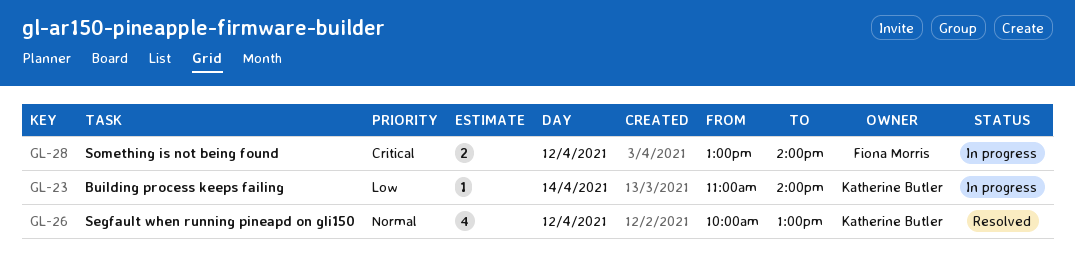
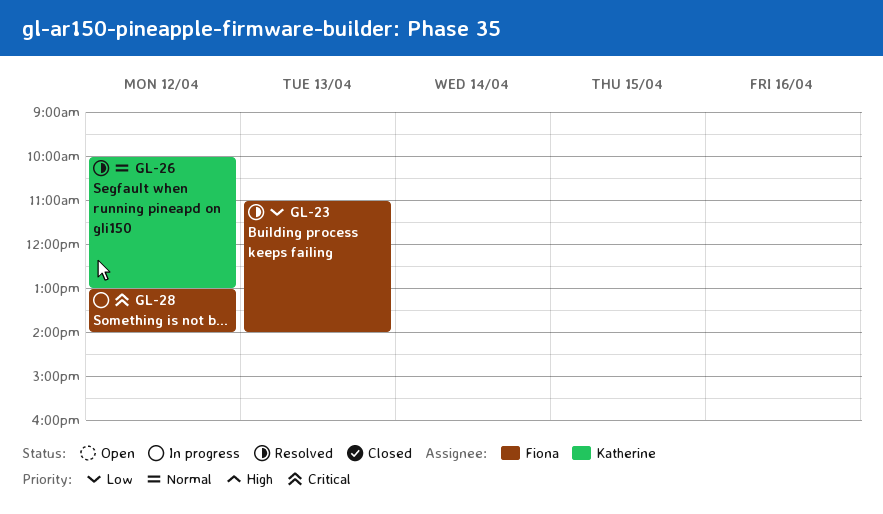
GL-23, status: In progress -> Resolved
GL-23, owner: Katherine Butler -> Fiona Morris
GL-23, day: Apr 14 -> Apr 13

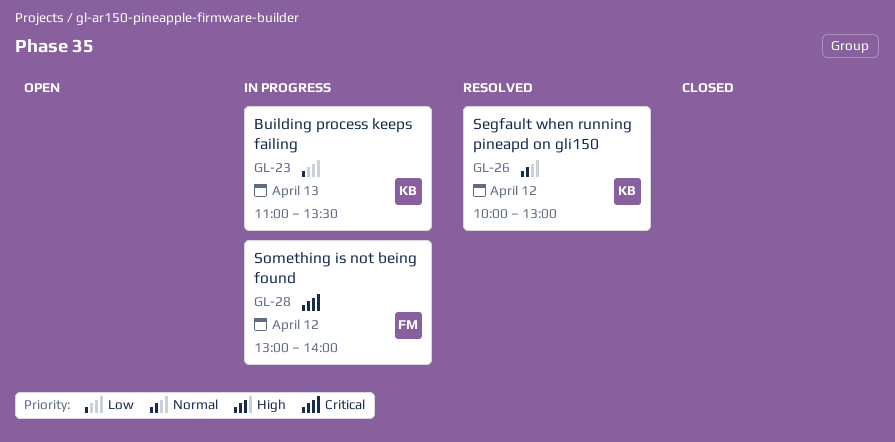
GL-23, status: Resolved -> In progress
GL-23, owner: Fiona -> Katherine
GL-23, ends: 14:00 -> 13:30

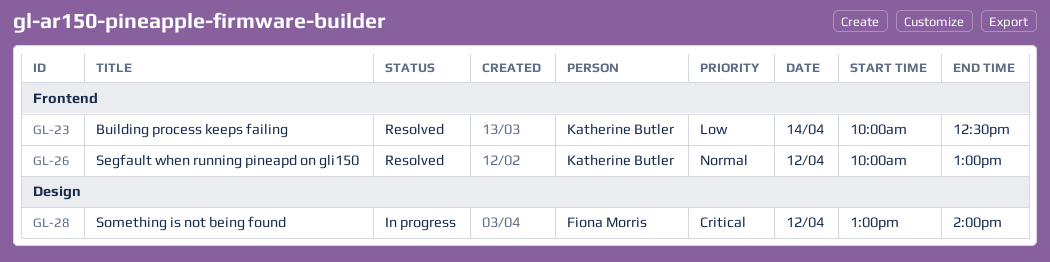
GL-23, status: In progress -> Resolved
GL-23, day: Apr 13 -> Apr 14
GL-23, begins: 11:00 -> 10:00
GL-23, ends: 13:30 -> 12:30

